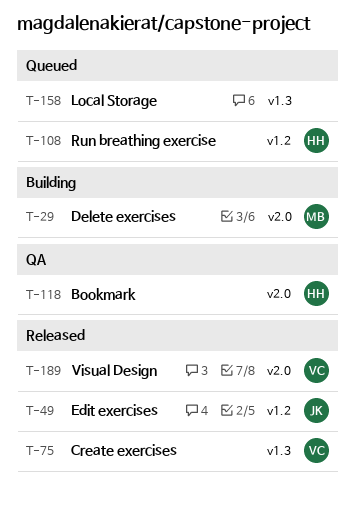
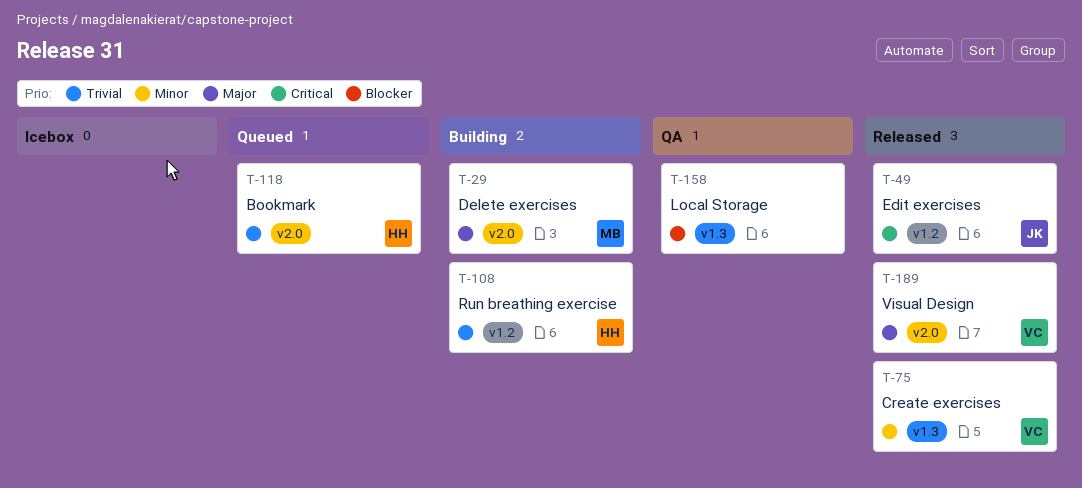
T-108, status: Queued -> Building
T-118, status: QA -> Queued
T-158, status: Queued -> QA

